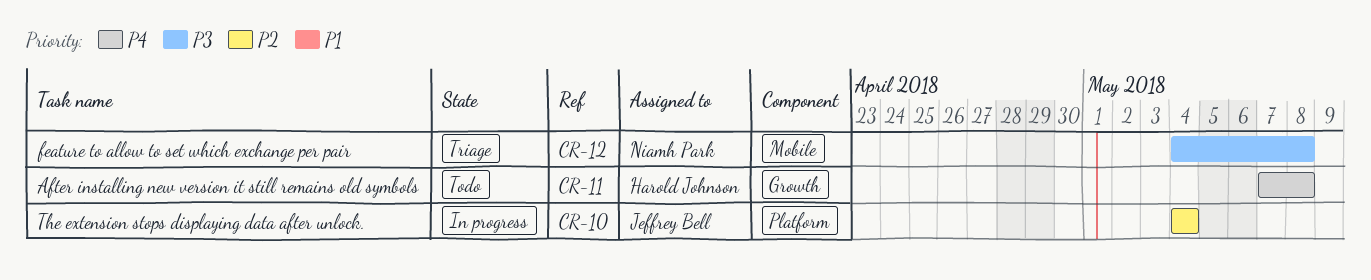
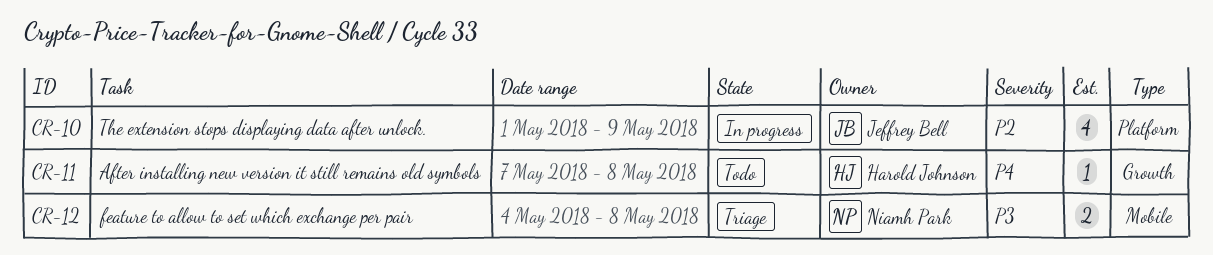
CR-10, start: May 4 -> May 1
CR-10, due: May 4 -> May 9

